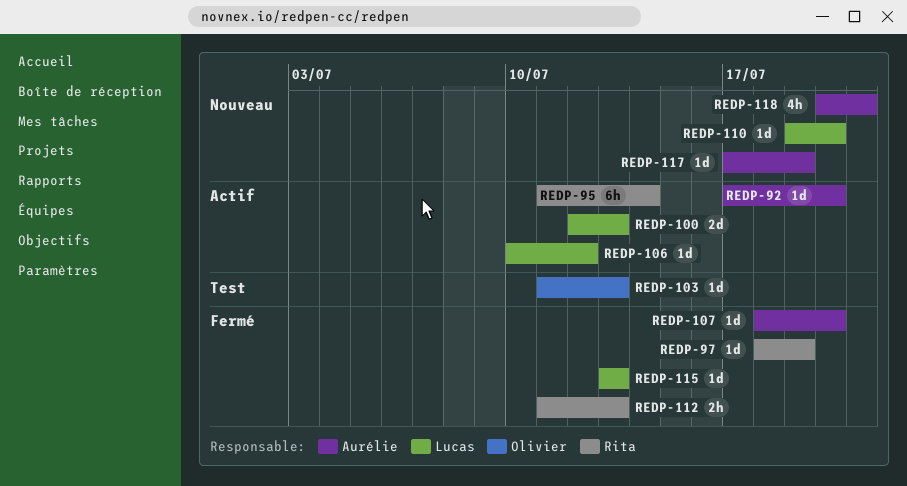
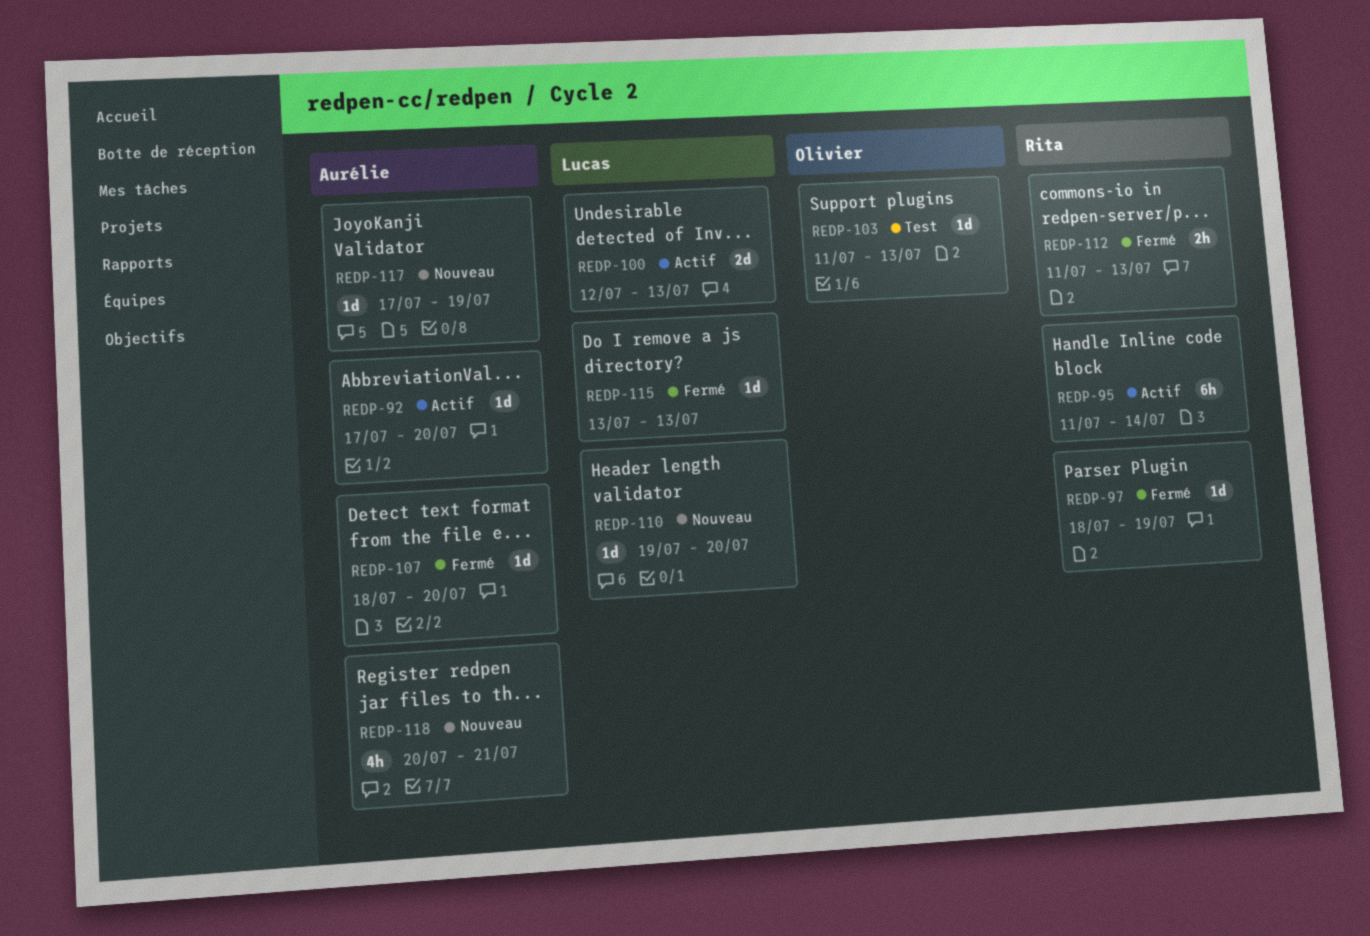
REDP-106: present -> none

